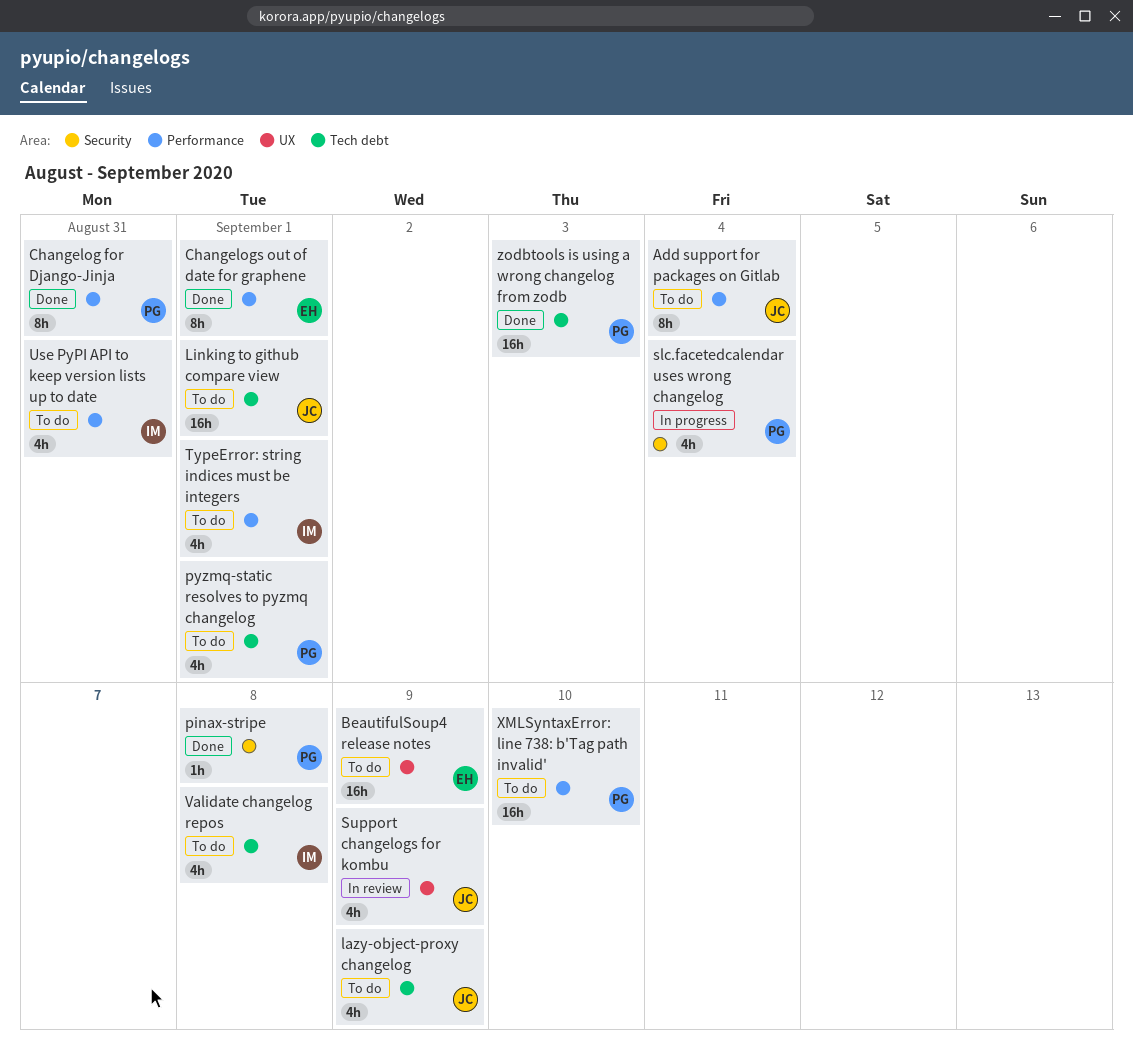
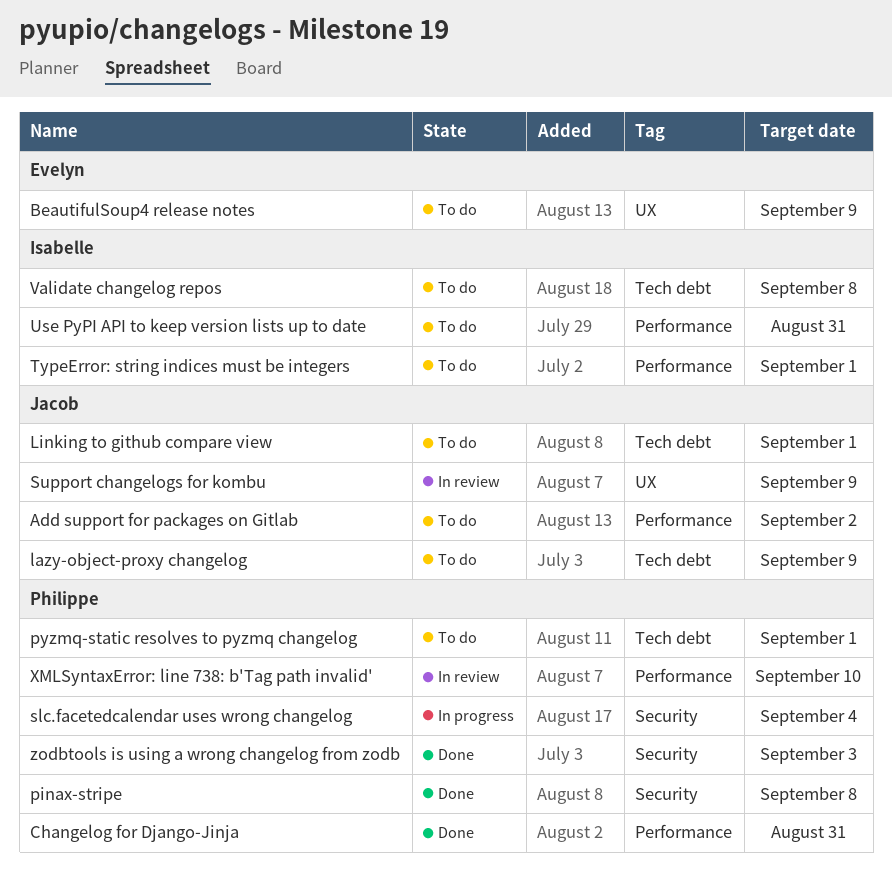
Add support for packages on Gitlab, due: Sep 4 -> Sep 2
Changelogs out of date for graphene: present -> none
XMLSyntaxError: line 738: b'Tag path invalid', status: To do -> In review
zodbtools is using a wrong changelog from zodb, label: Tech debt -> Security

